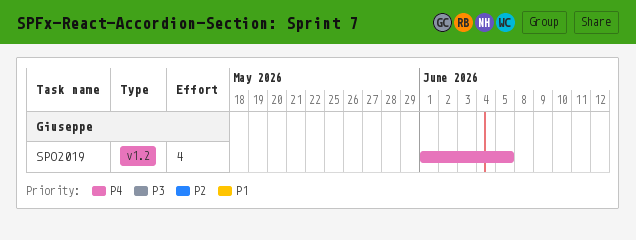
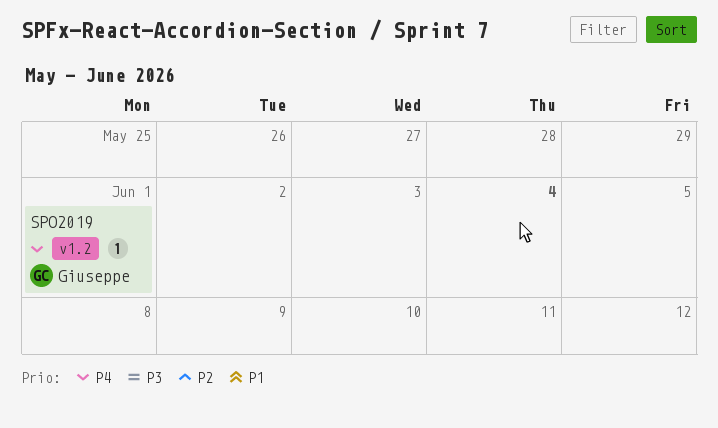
SPO2019, estimate: 4 -> 1
SPO2019, due: Jun 5 -> Jun 1

